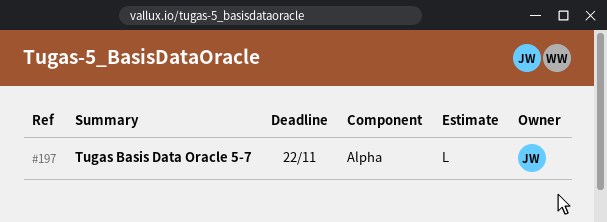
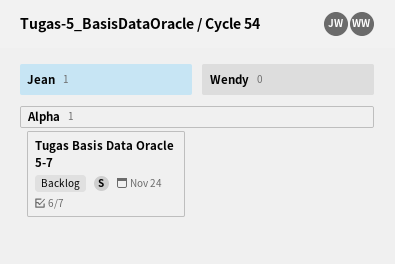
Tugas Basis Data Oracle 5-7, estimate: L -> S
Tugas Basis Data Oracle 5-7, due: Nov 22 -> Nov 24

